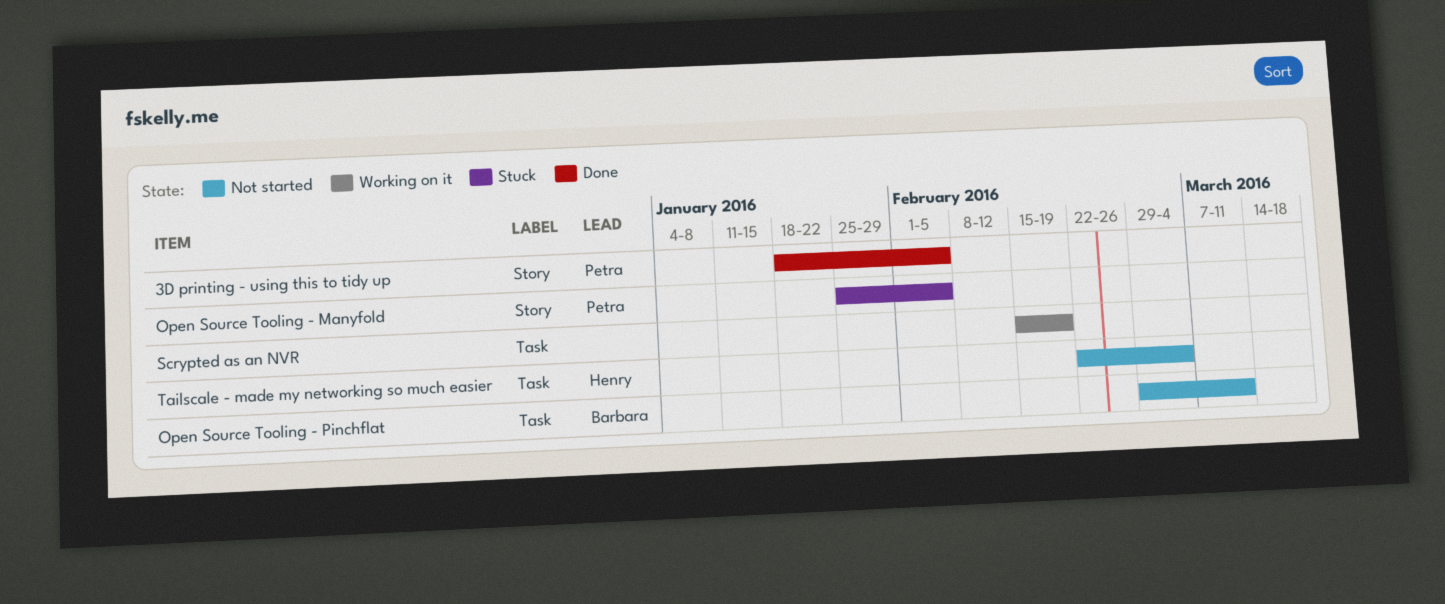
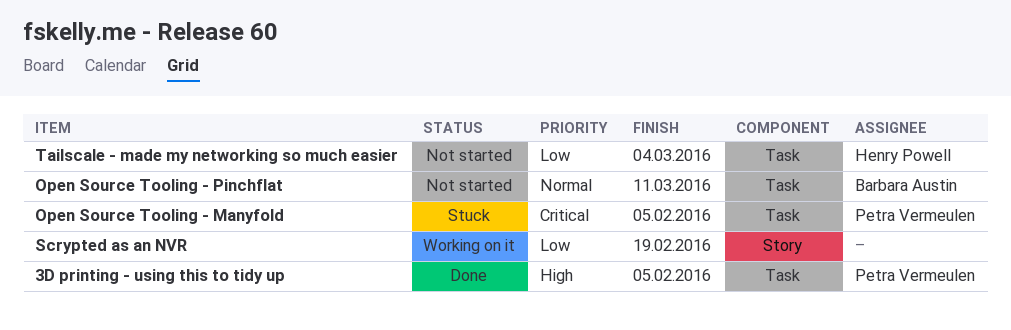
3D printing - using this to tidy up, label: Story -> Task
Open Source Tooling - Manyfold, label: Story -> Task
Scrypted as an NVR, label: Task -> Story

